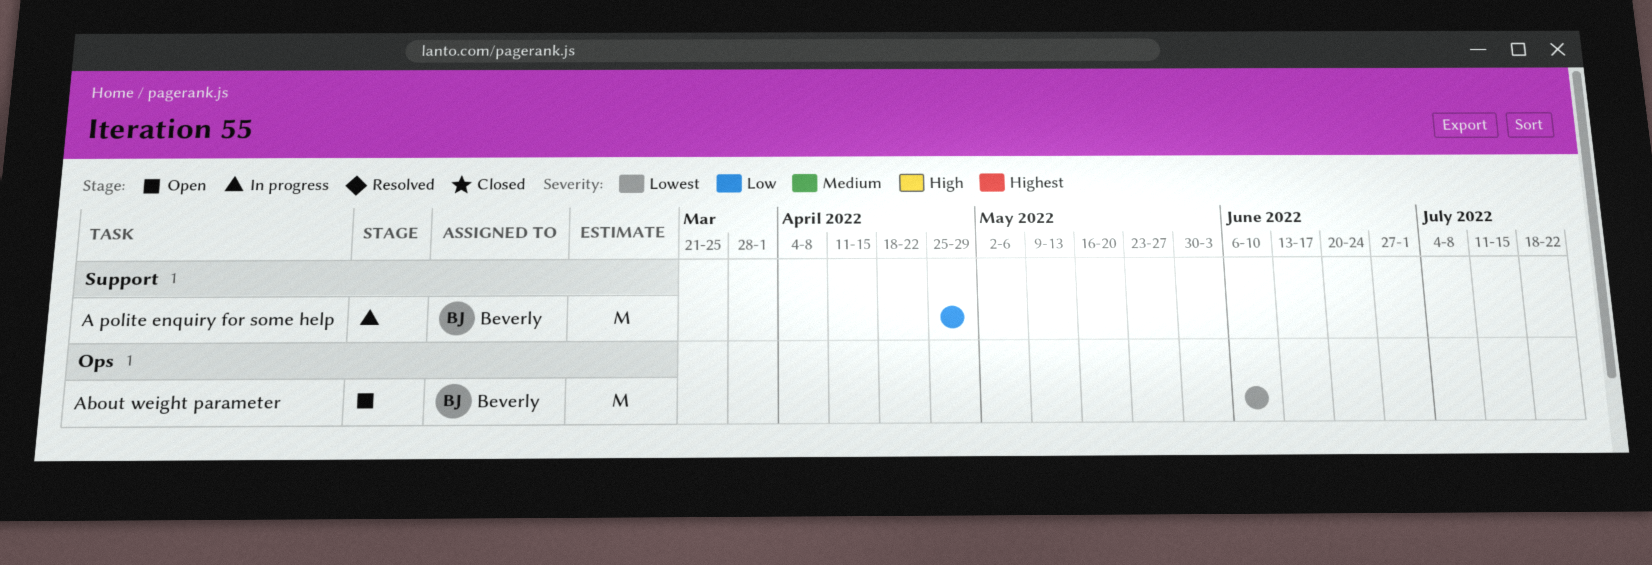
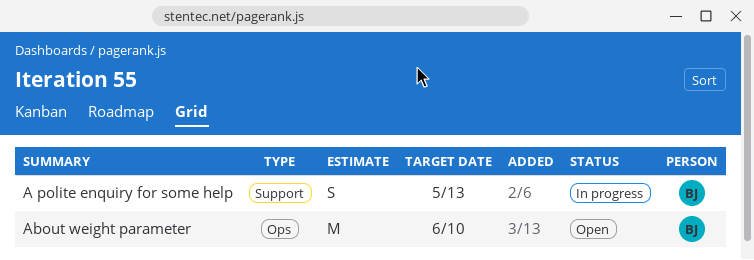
A polite enquiry for some help, estimate: M -> S
A polite enquiry for some help, due: Apr 29 -> May 13

